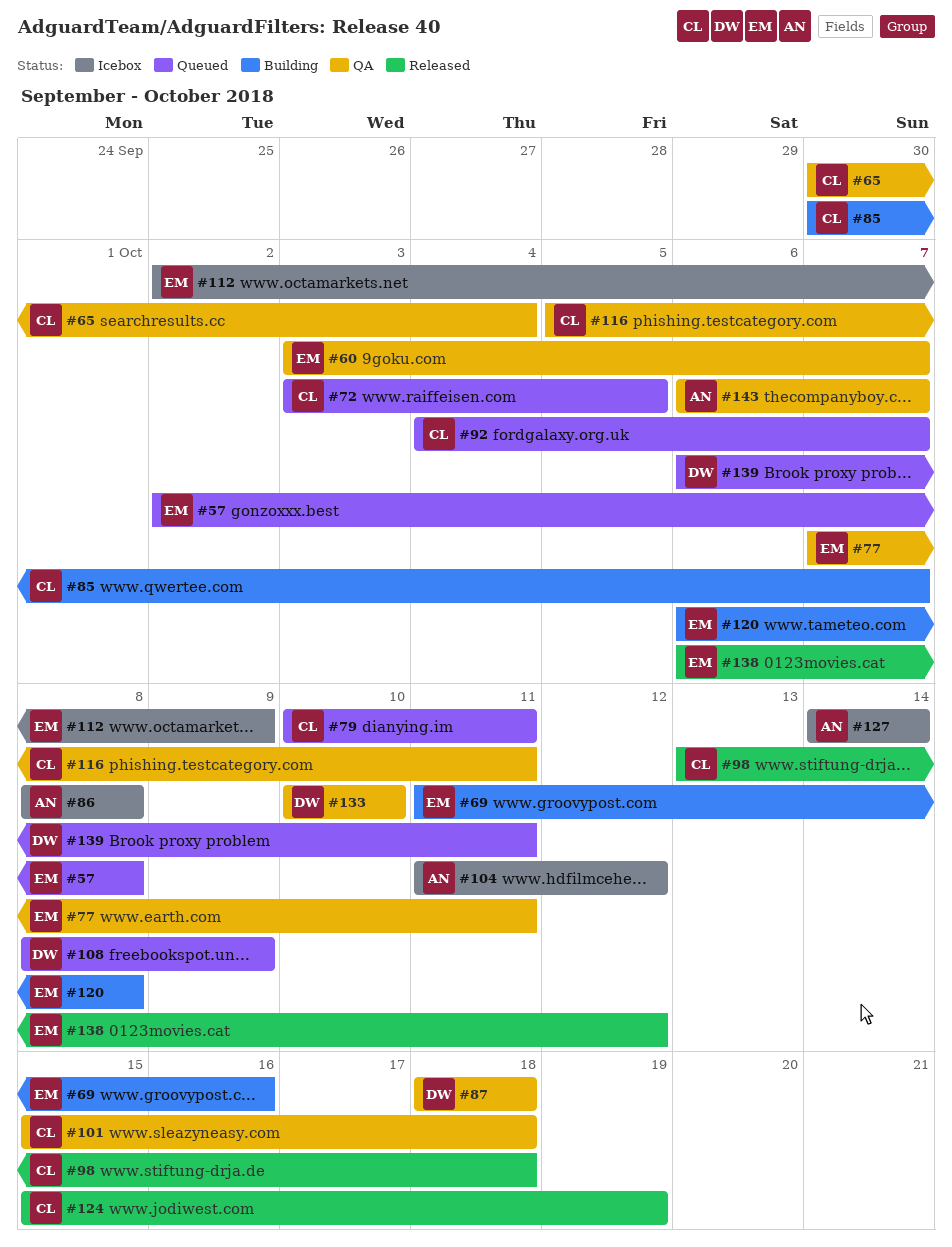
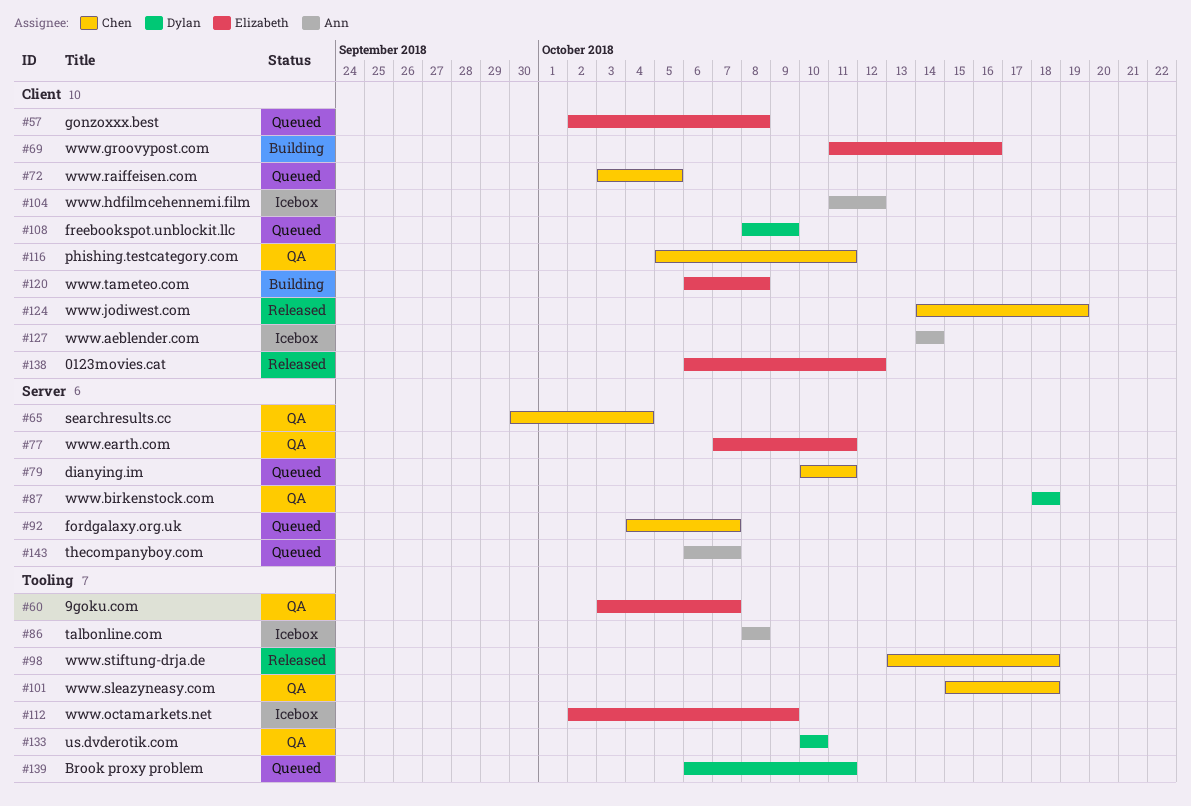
#85: present -> none
#124, start: Oct 15 -> Oct 14
#143, status: QA -> Queued

